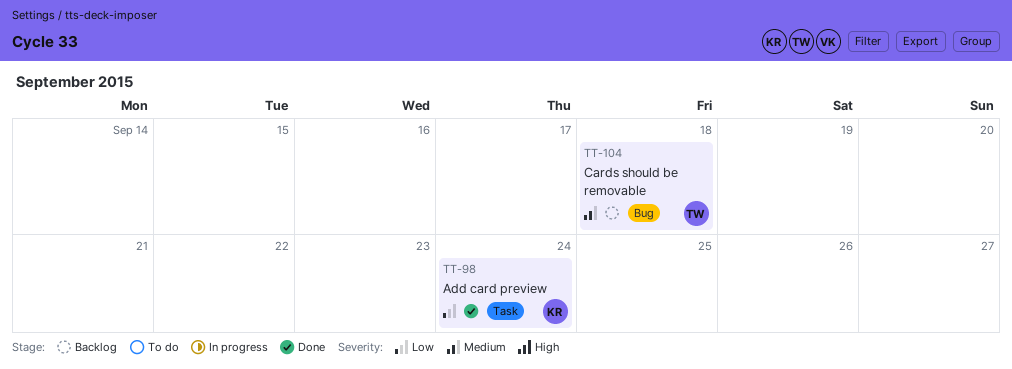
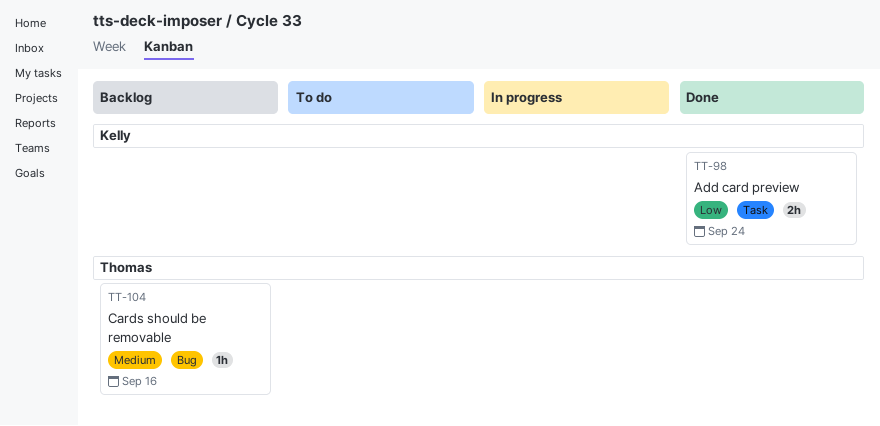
TT-104, due: Sep 18 -> Sep 16

